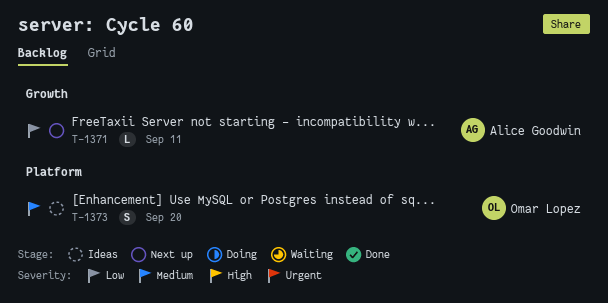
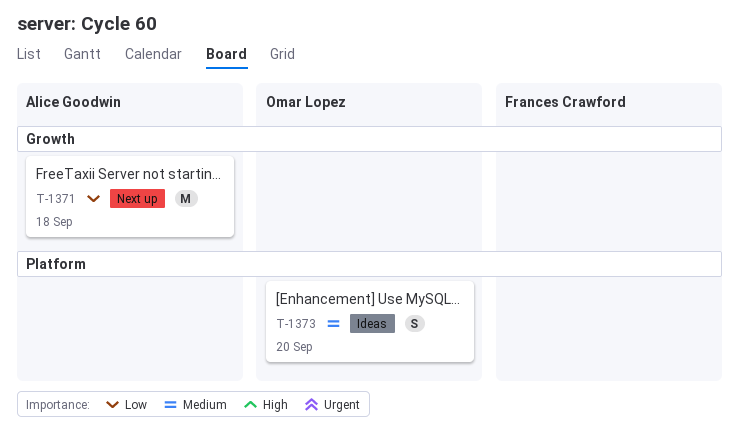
T-1371, estimate: L -> M
T-1371, due: Sep 11 -> Sep 18

